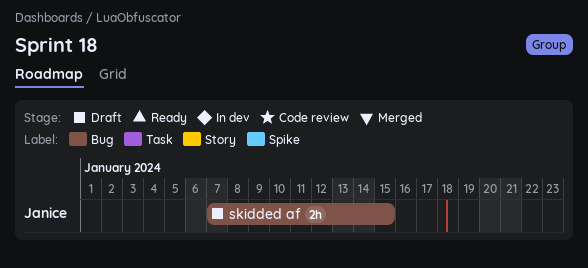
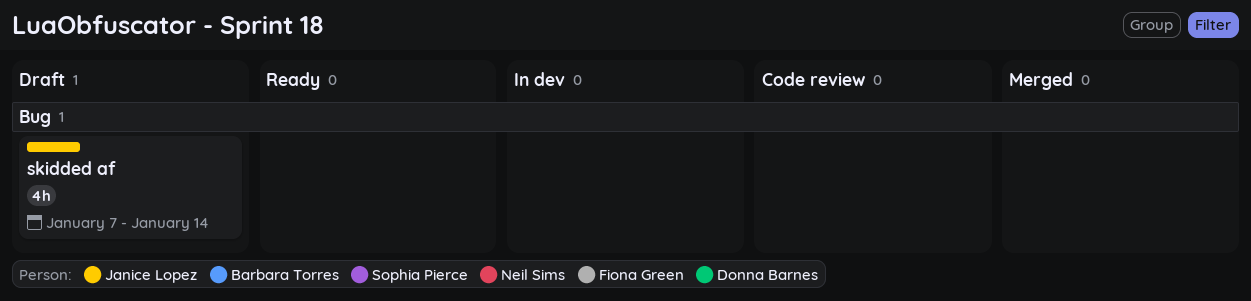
skidded af, estimate: 2h -> 4h
skidded af, due: Jan 15 -> Jan 14

